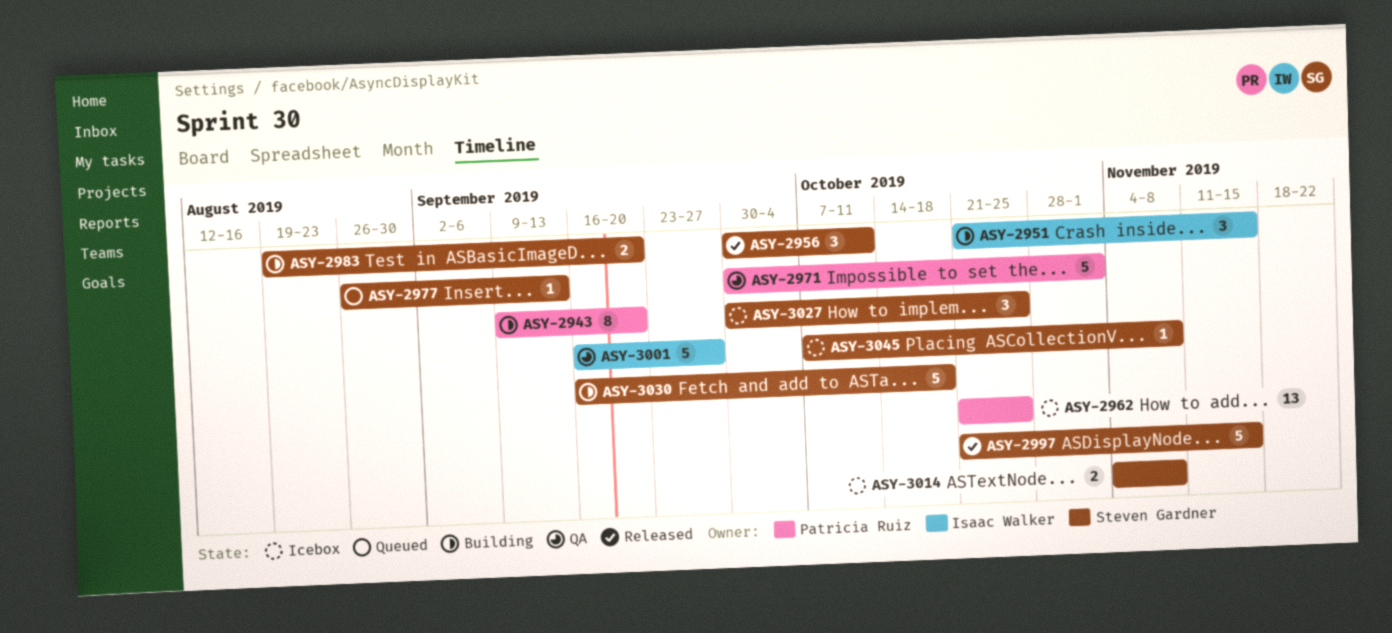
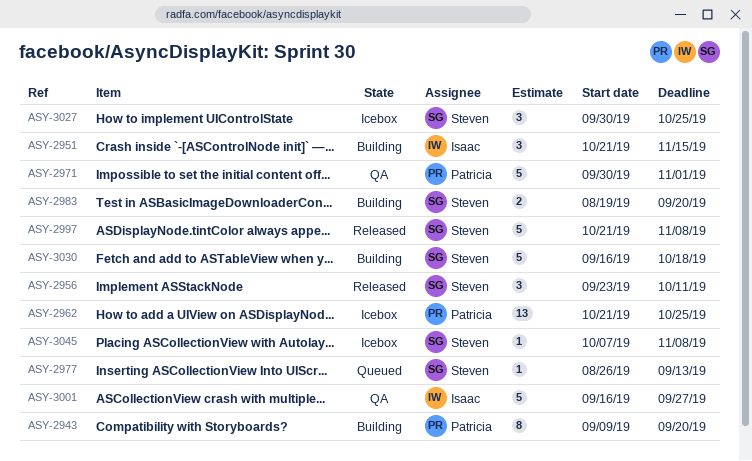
ASY-2956, start: Sep 30 -> Sep 23
ASY-2997, due: Nov 15 -> Nov 8
ASY-3014: present -> none

